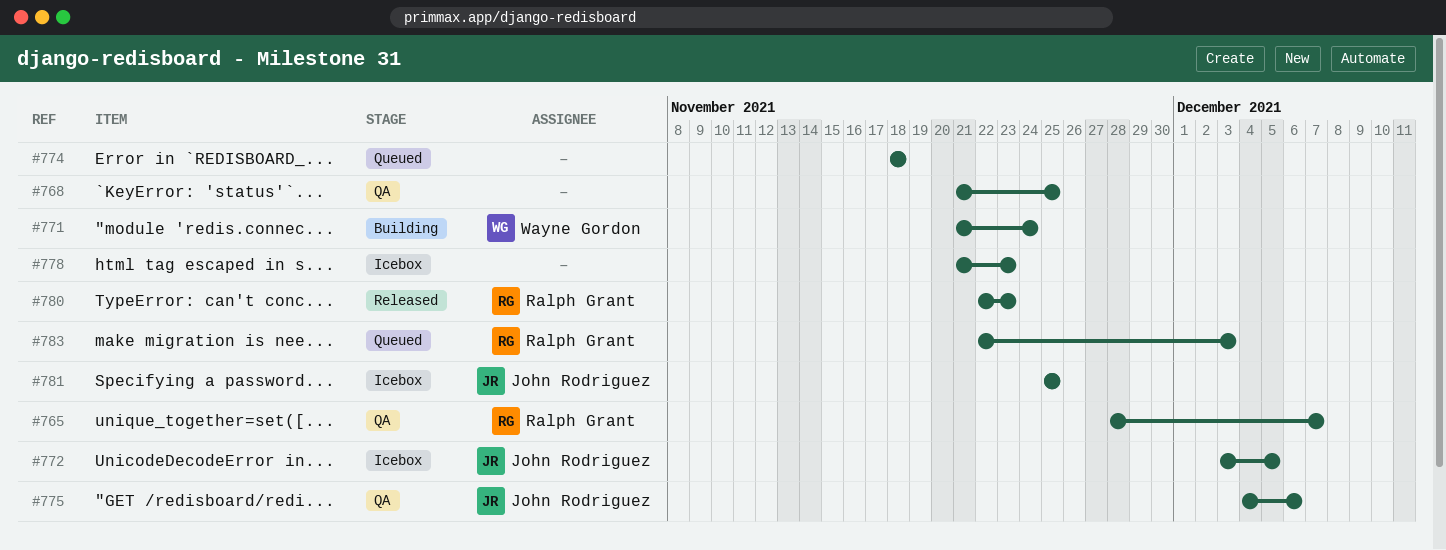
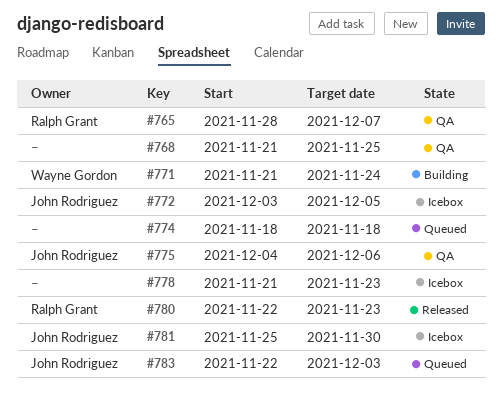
#781, due: Nov 25 -> Nov 30
#783, owner: Ralph Grant -> John Rodriguez

